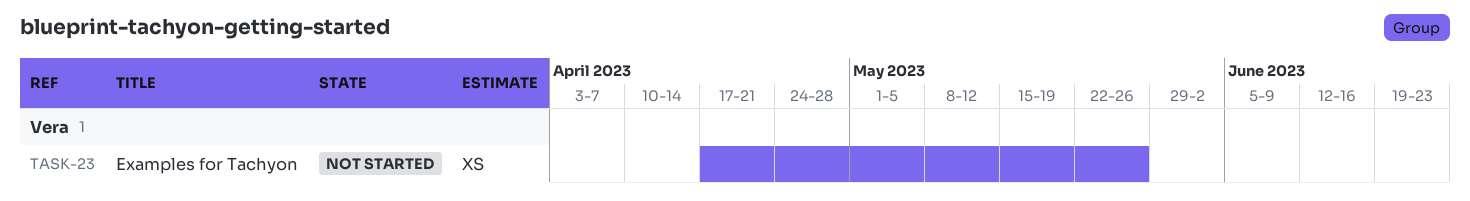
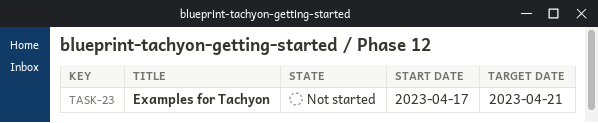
TASK-23, due: May 26 -> Apr 21

